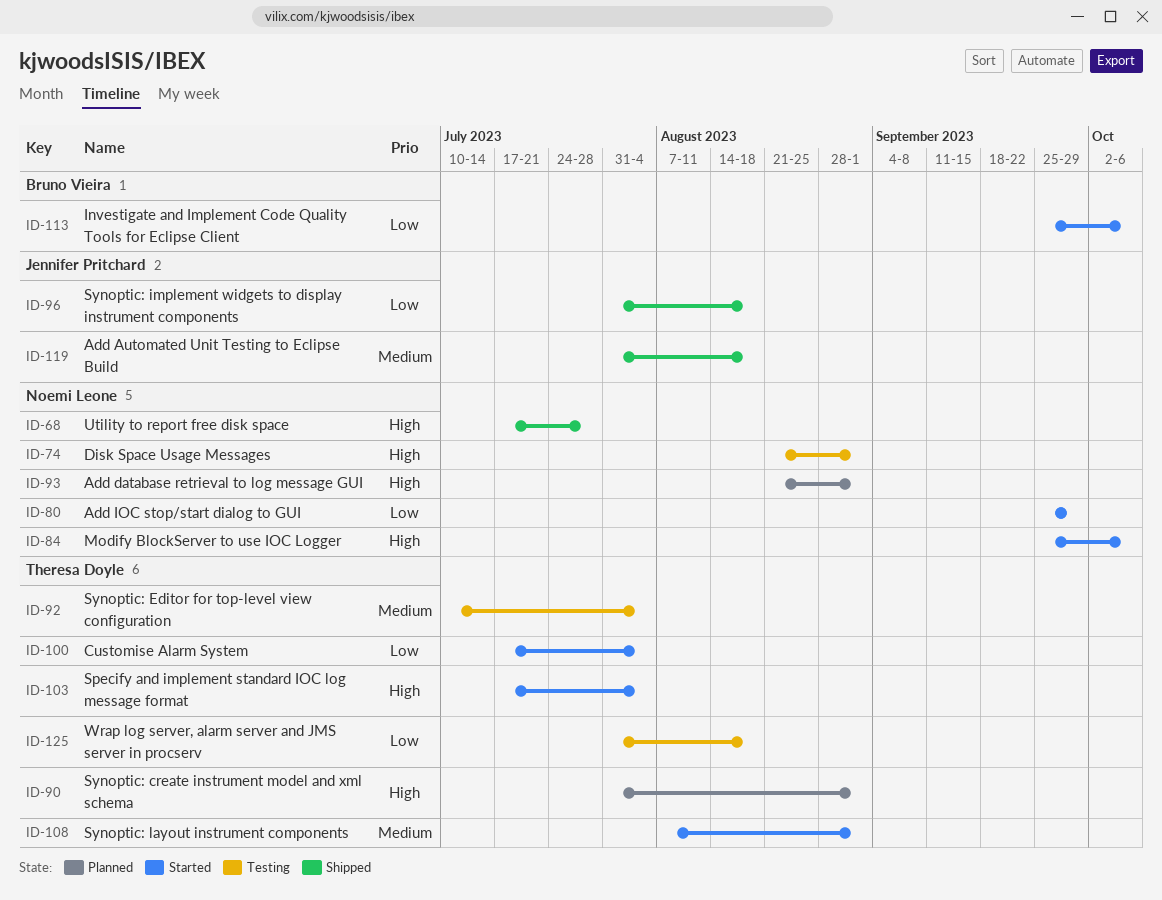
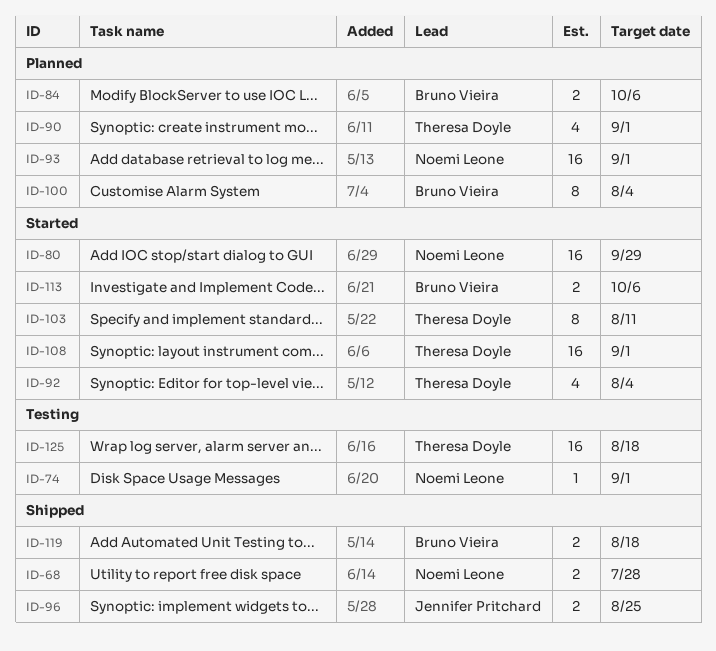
ID-84, status: Started -> Planned
ID-84, owner: Noemi Leone -> Bruno Vieira
ID-92, status: Testing -> Started
ID-96, due: Aug 18 -> Aug 25
ID-100, status: Started -> Planned
ID-100, owner: Theresa Doyle -> Bruno Vieira
ID-103, due: Aug 4 -> Aug 11
ID-119, owner: Jennifer Pritchard -> Bruno Vieira

